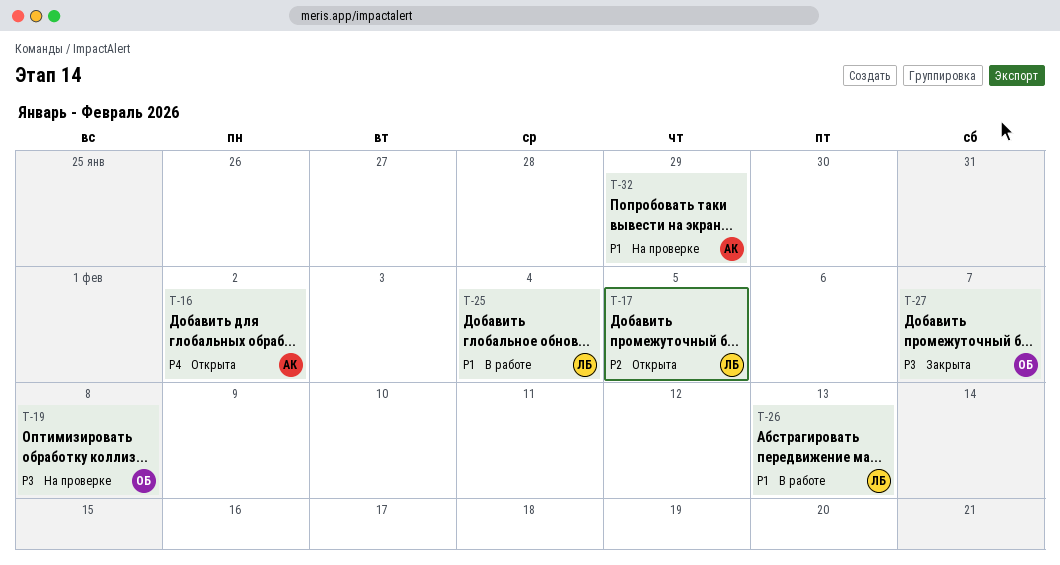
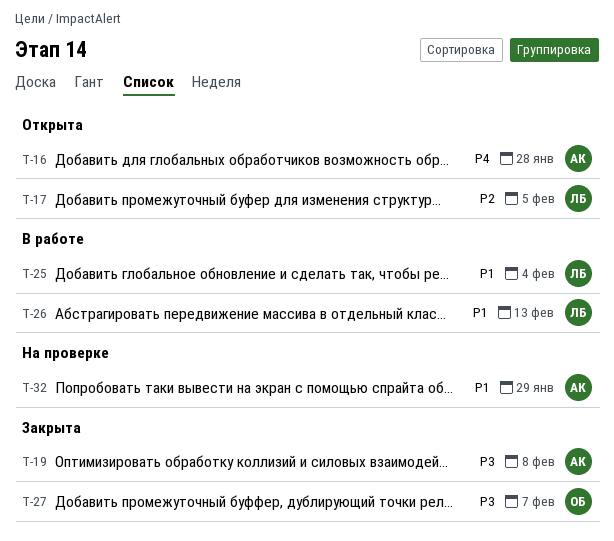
T-16, due: Feb 2 -> Jan 28
T-19, status: На проверке -> Закрыта
T-19, owner: ОБ -> АК

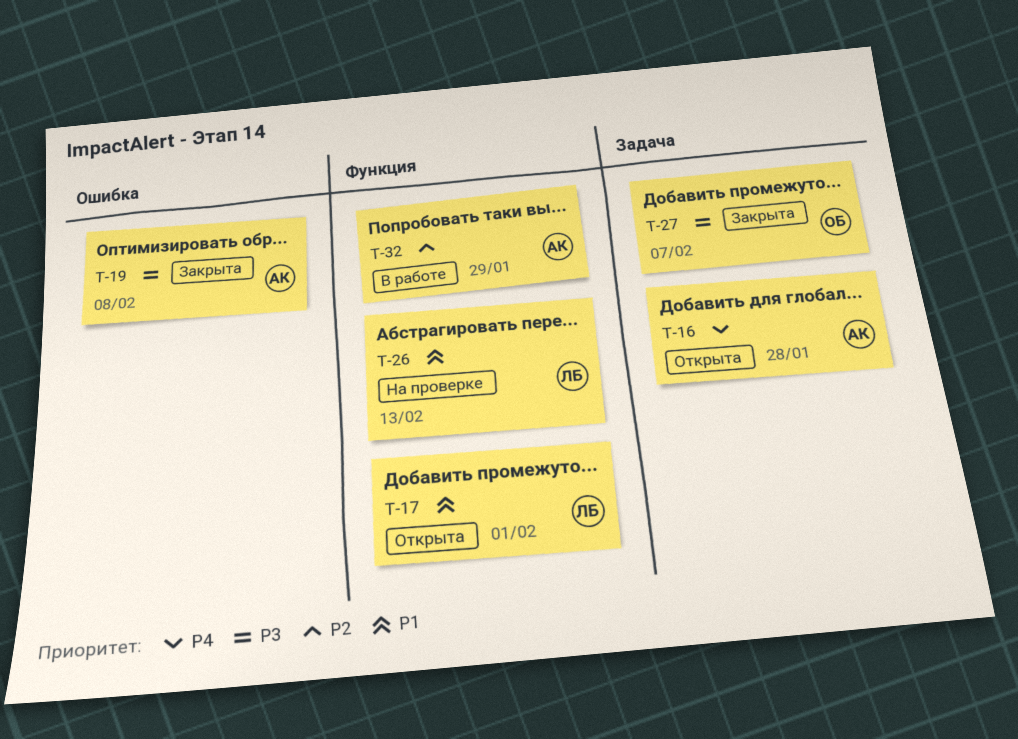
T-17, priority: P2 -> P1
T-17, due: Feb 5 -> Feb 1
T-25: present -> none
T-26, status: В работе -> На проверке
T-32, status: На проверке -> В работе
T-32, priority: P1 -> P2

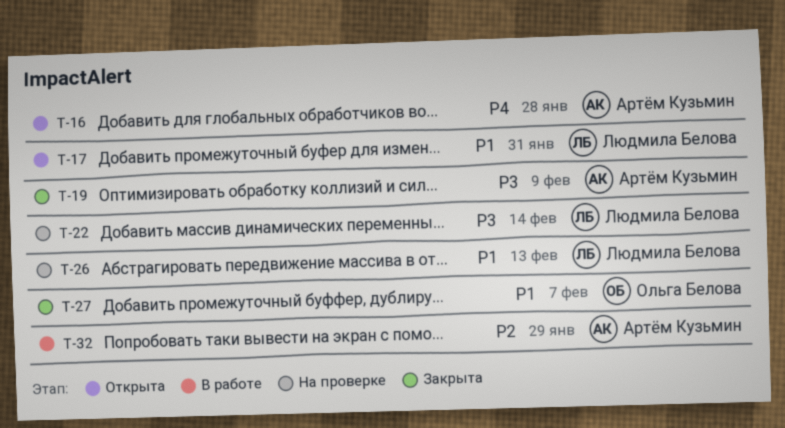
T-17, due: Feb 1 -> Jan 31
T-19, due: Feb 8 -> Feb 9
T-22: none -> present
T-27, priority: P3 -> P1

